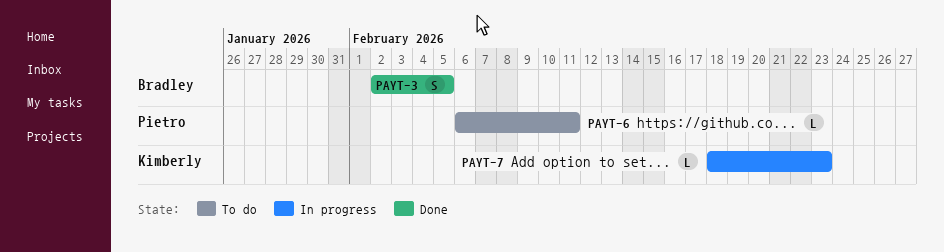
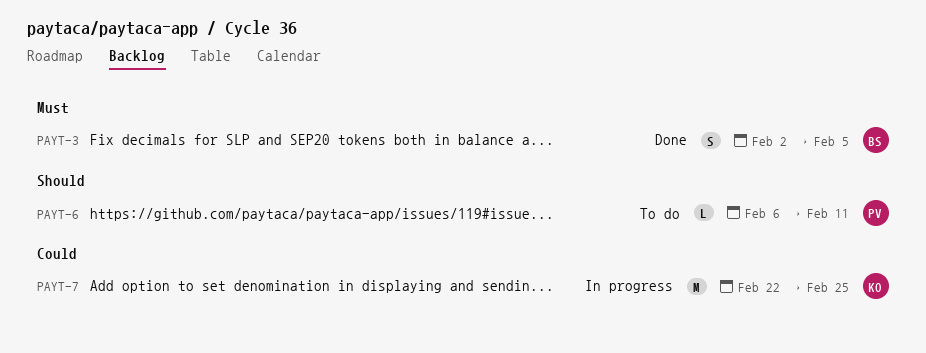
PAYT-7, estimate: L -> M
PAYT-7, start: Feb 18 -> Feb 22
PAYT-7, due: Feb 23 -> Feb 25

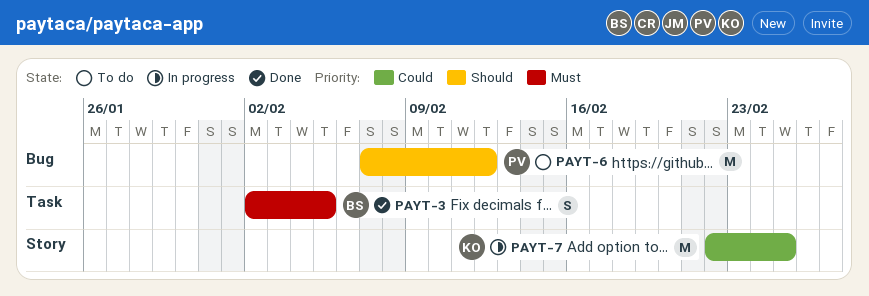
PAYT-6, estimate: L -> M
PAYT-6, start: Feb 6 -> Feb 7
PAYT-6, due: Feb 11 -> Feb 12

